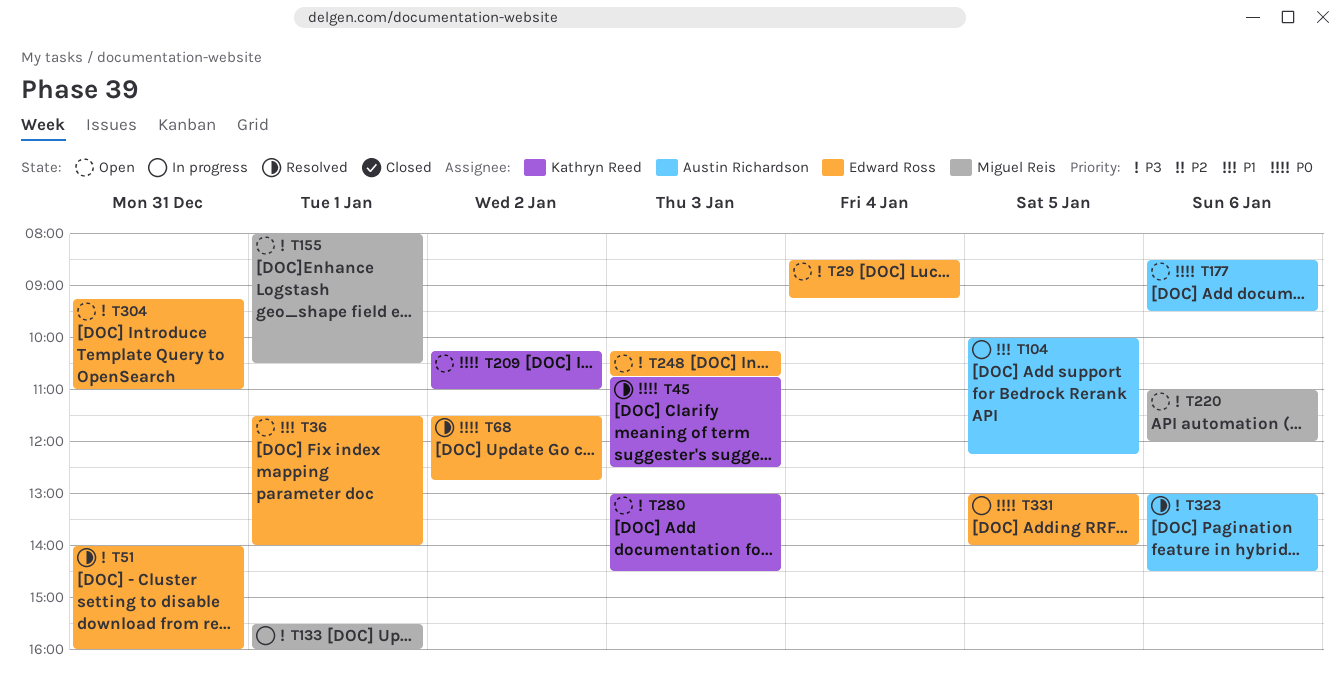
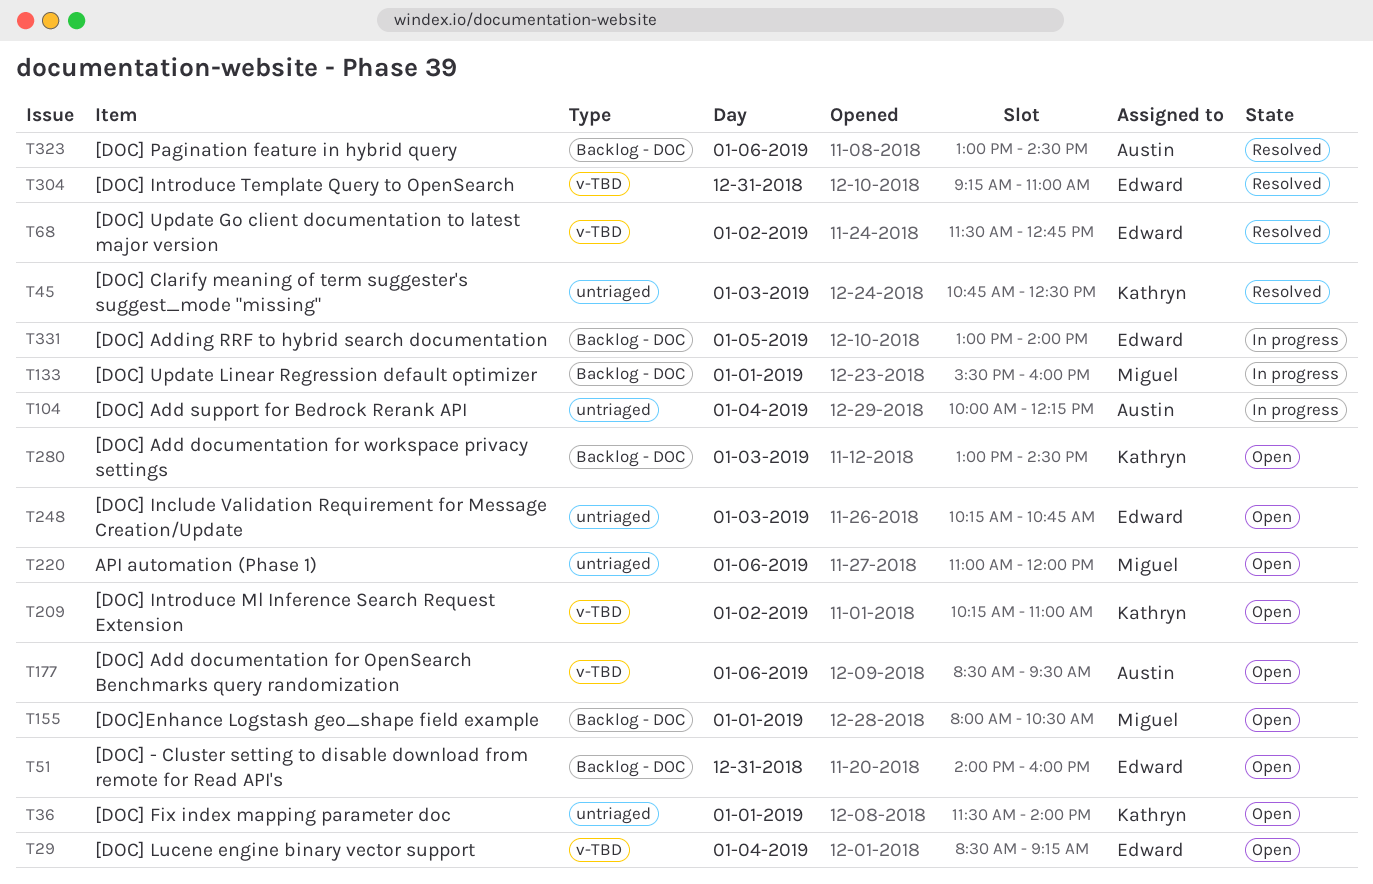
T36, owner: Edward Ross -> Kathryn Reed
T51, status: Resolved -> Open
T104, day: Jan 5 -> Jan 4
T304, status: Open -> Resolved

